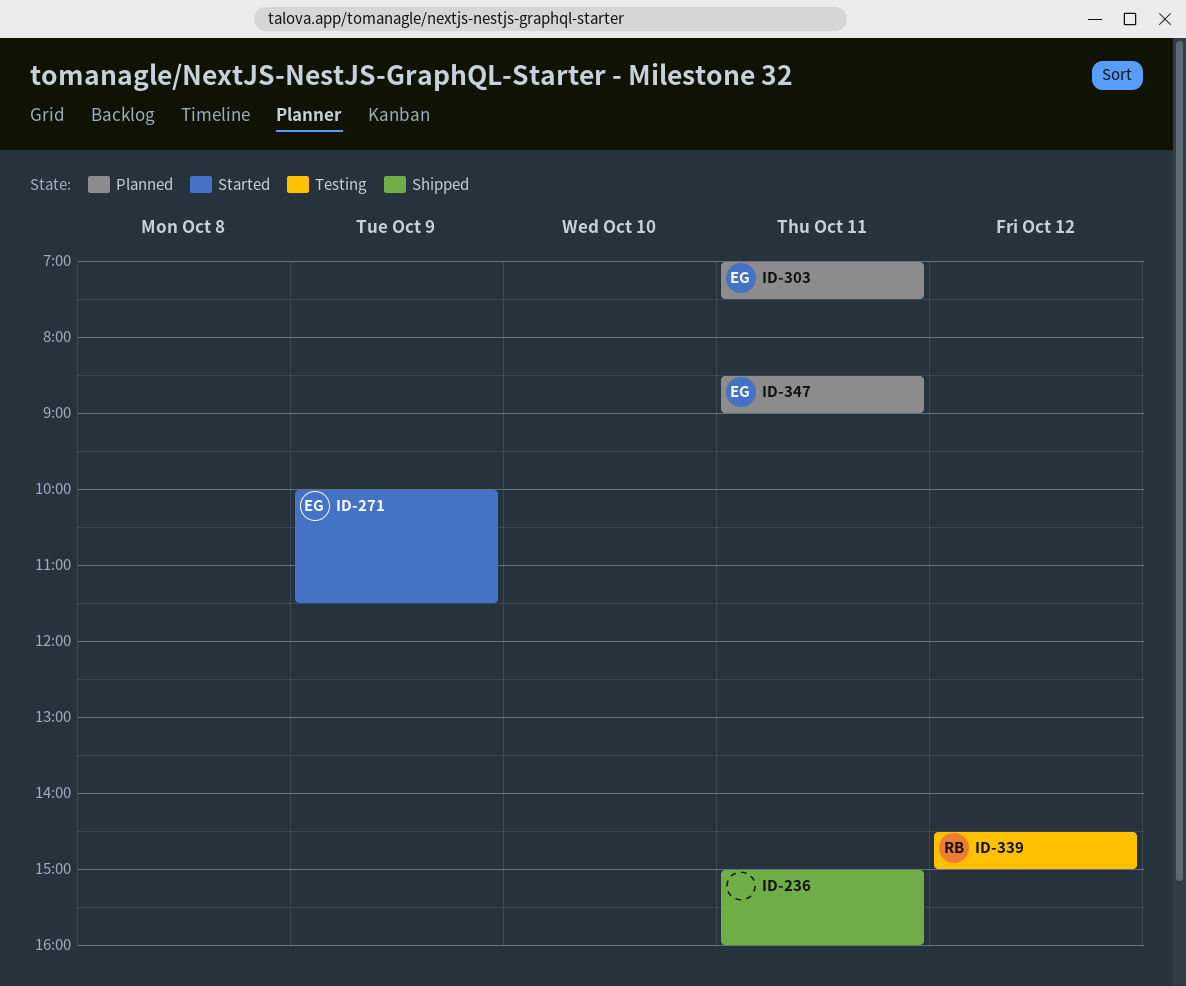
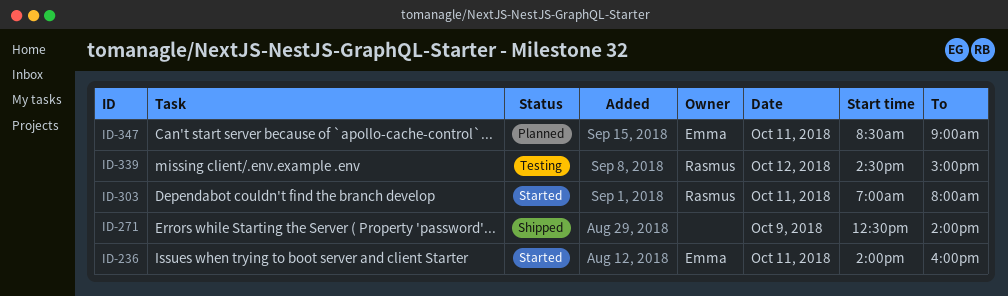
ID-236, status: Shipped -> Started
ID-236, owner: none -> Emma
ID-236, begins: 15:00 -> 14:00
ID-271, status: Started -> Shipped
ID-271, owner: Emma -> none
ID-271, begins: 10:00 -> 12:30
ID-271, ends: 11:30 -> 14:00
ID-303, status: Planned -> Started
ID-303, owner: Emma -> Rasmus
ID-303, ends: 07:30 -> 08:00

